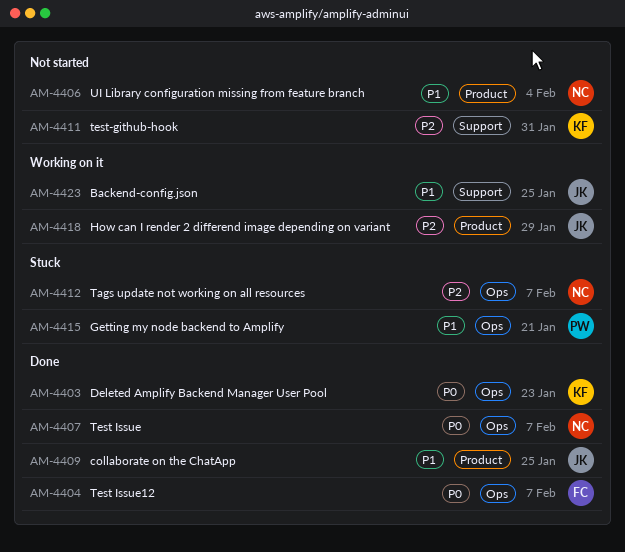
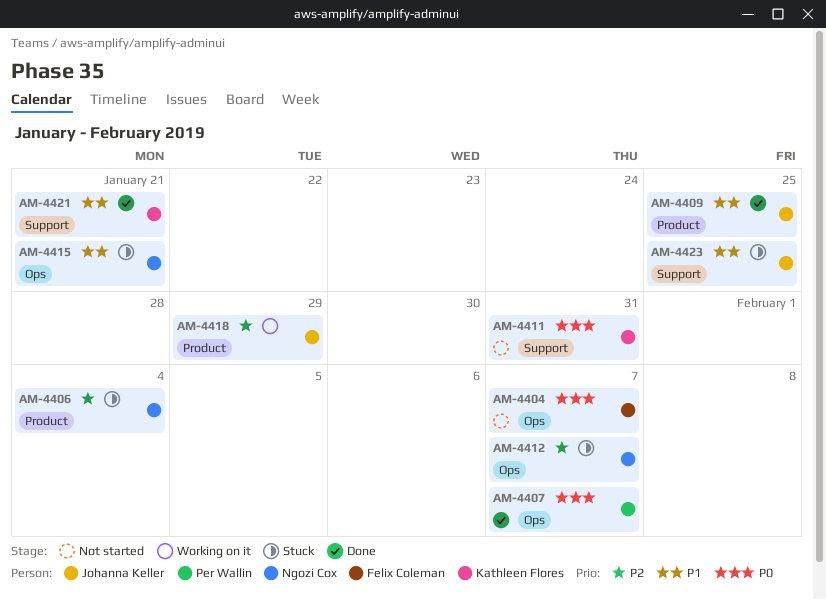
AM-4403: present -> none
AM-4404, status: Done -> Not started
AM-4406, status: Not started -> Stuck
AM-4406, priority: P1 -> P2
AM-4407, owner: Ngozi Cox -> Per Wallin
AM-4411, priority: P2 -> P0
AM-4415, owner: Per Wallin -> Ngozi Cox
AM-4421: none -> present
AM-4423, status: Working on it -> Stuck

